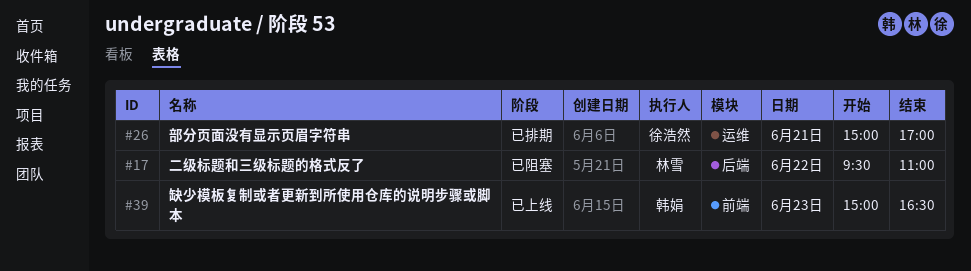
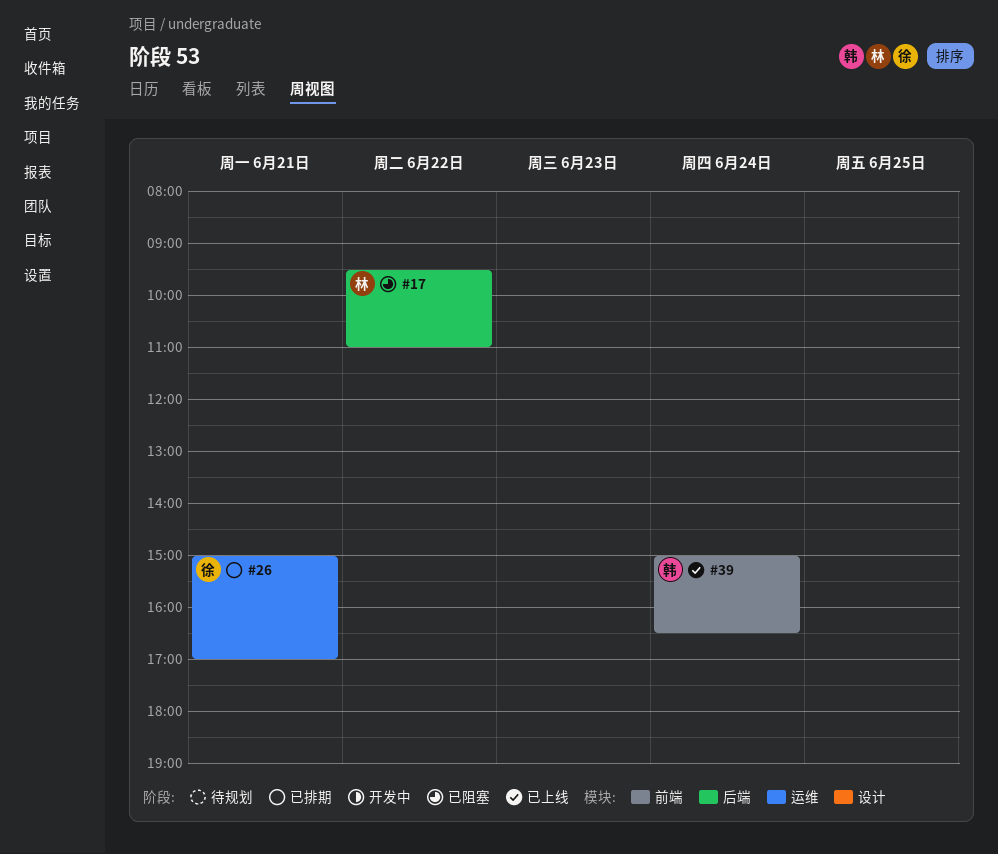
#39, day: Jun 23 -> Jun 24

